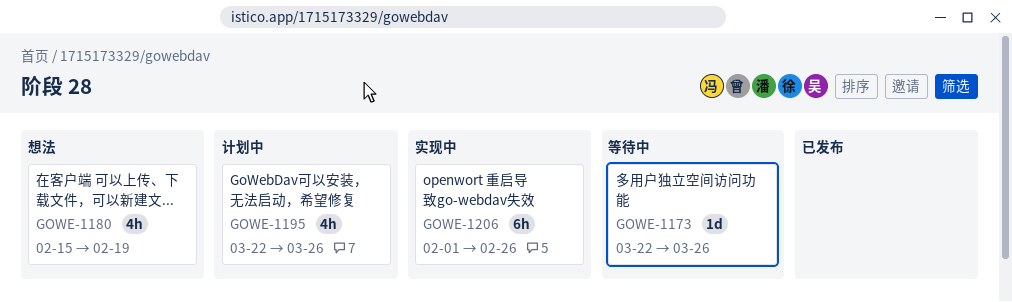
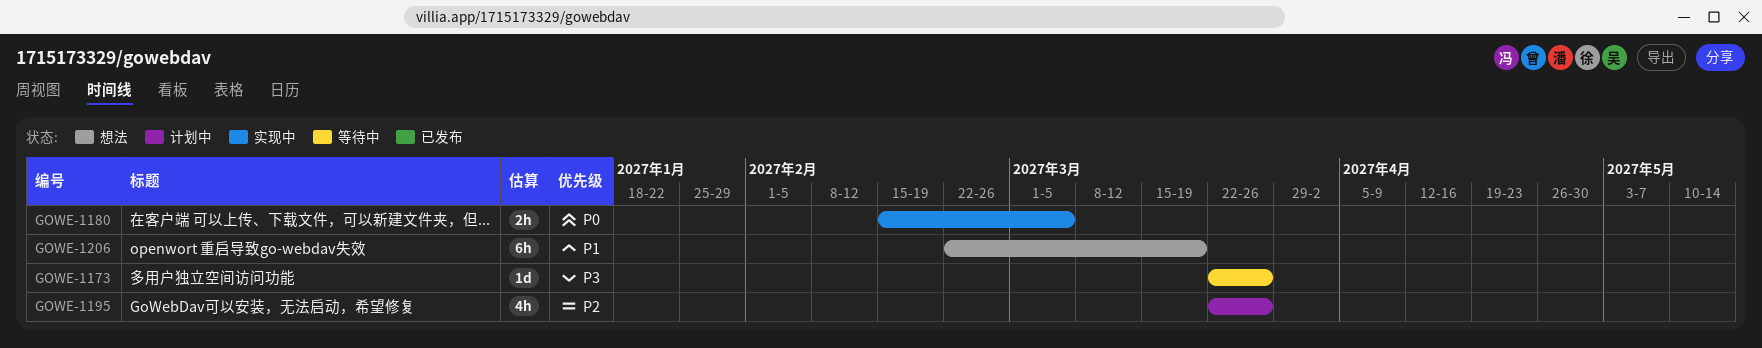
GOWE-1180, status: 想法 -> 实现中
GOWE-1180, estimate: 4h -> 2h
GOWE-1180, due: Feb 19 -> Mar 5
GOWE-1206, status: 实现中 -> 想法
GOWE-1206, start: Feb 1 -> Feb 22
GOWE-1206, due: Feb 26 -> Mar 19

